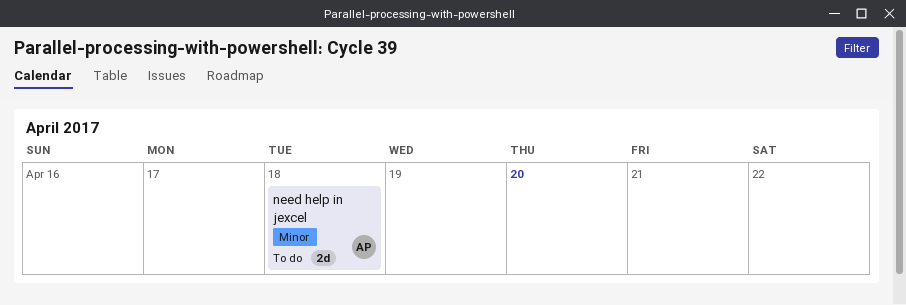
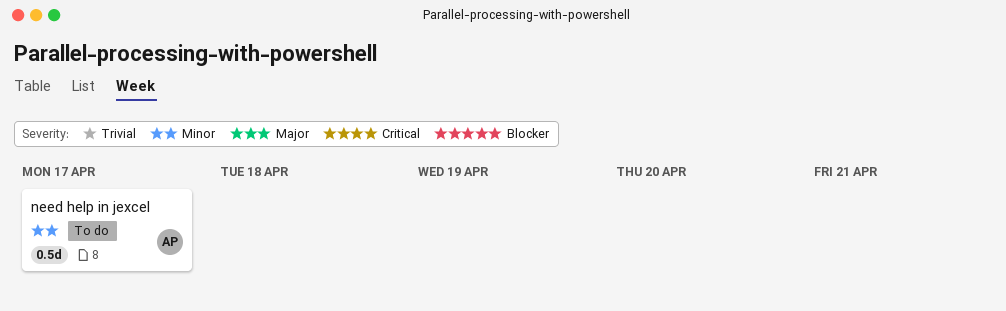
need help in jexcel, estimate: 2d -> 0.5d
need help in jexcel, due: Apr 18 -> Apr 17

